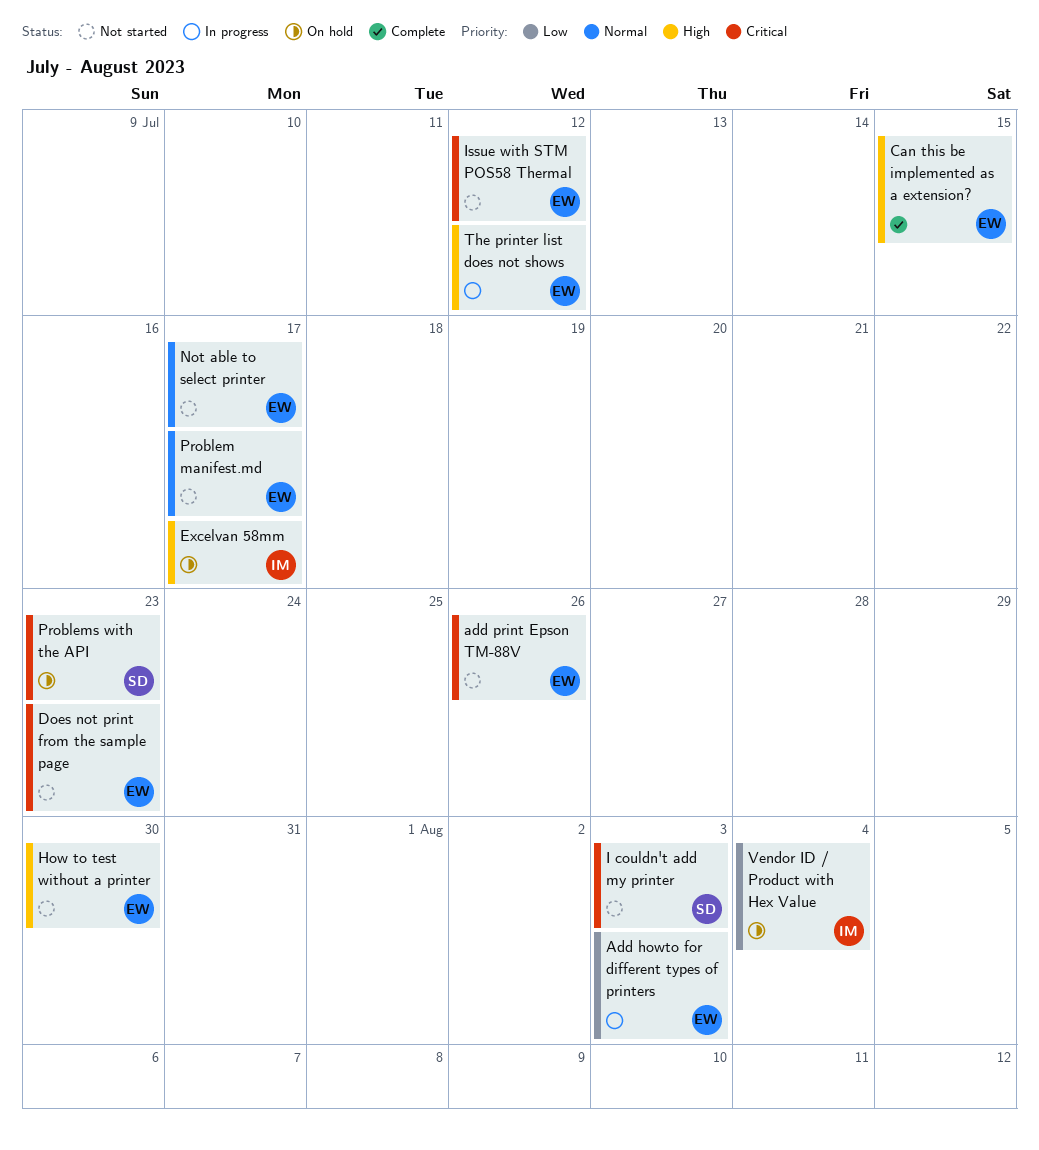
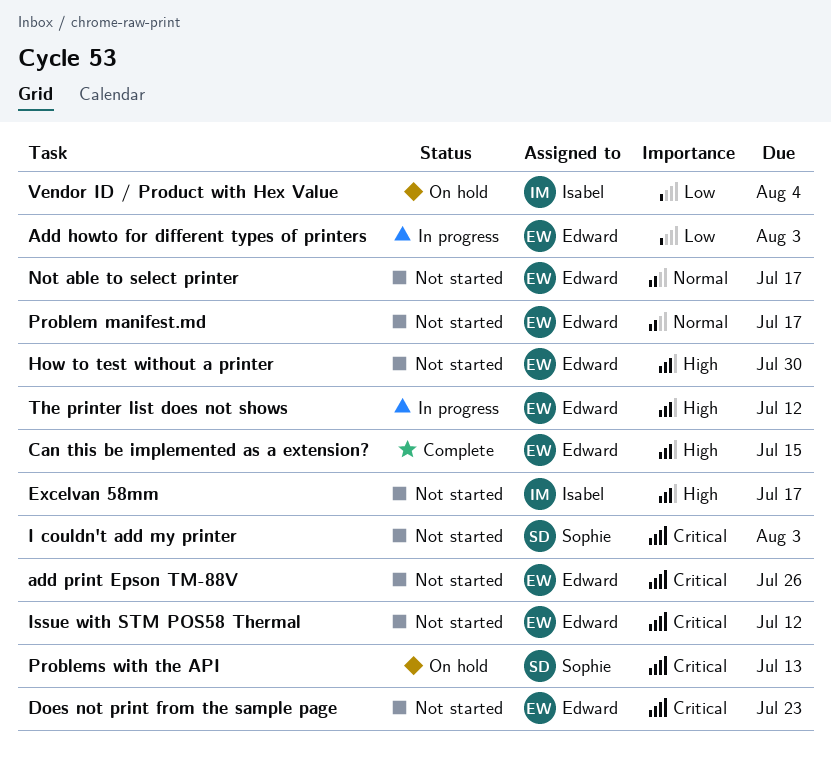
Excelvan 58mm, status: On hold -> Not started
Problems with the API, due: Jul 23 -> Jul 13

